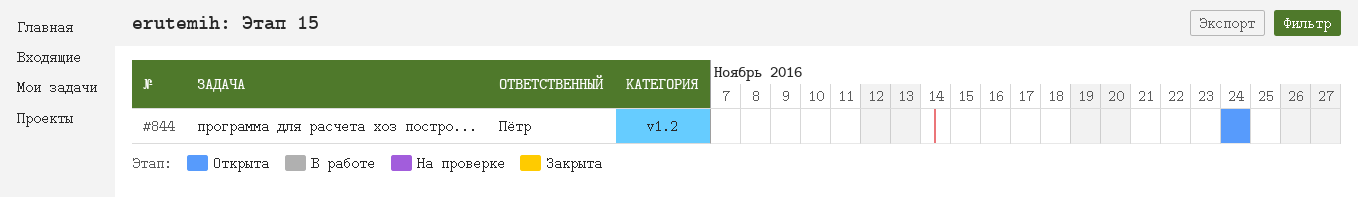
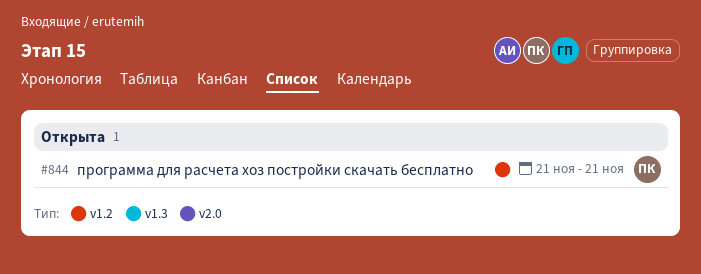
#844, start: Nov 24 -> Nov 21
#844, due: Nov 24 -> Nov 21

